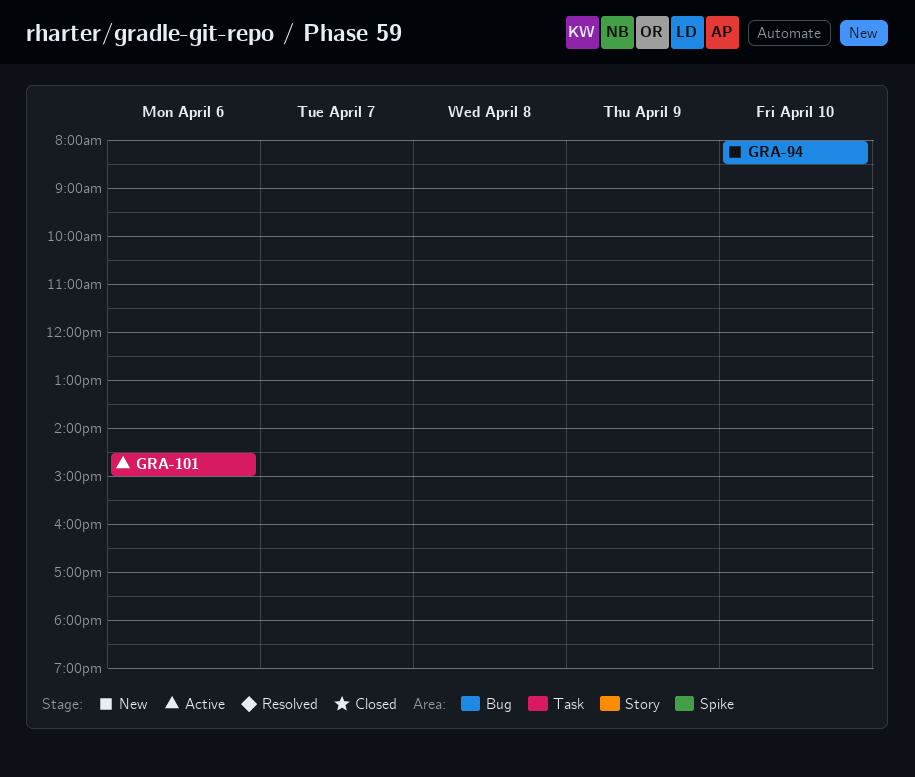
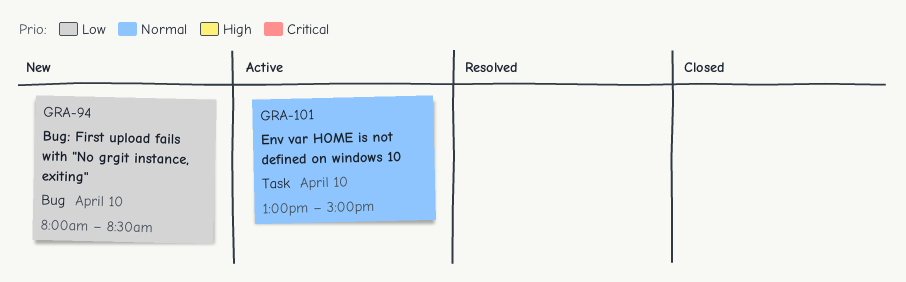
GRA-101, day: Apr 6 -> Apr 10
GRA-101, begins: 14:30 -> 13:00

